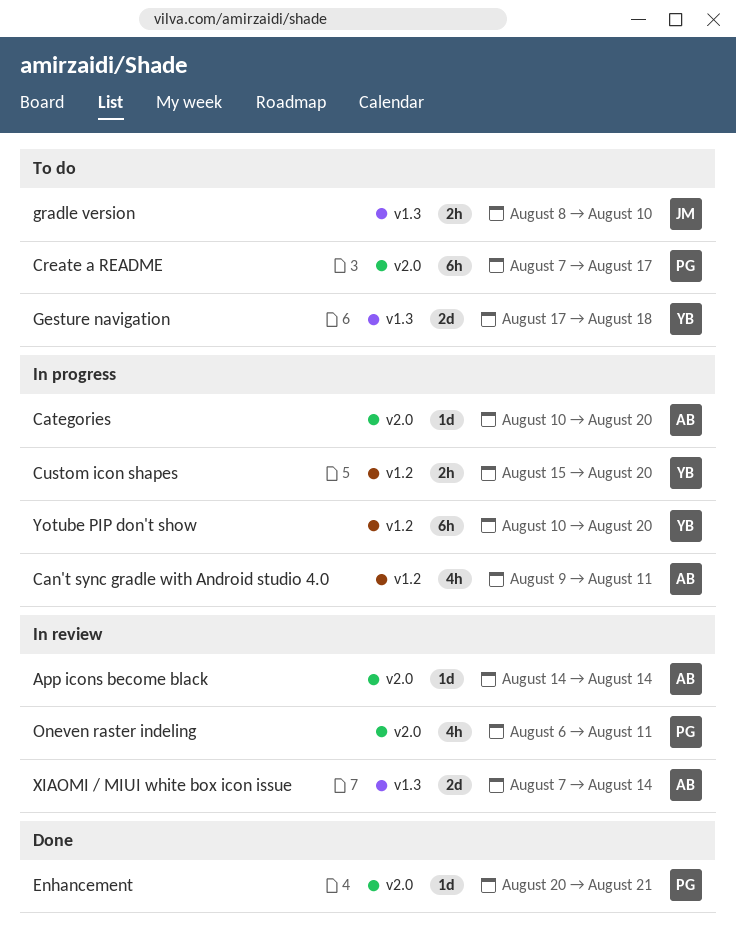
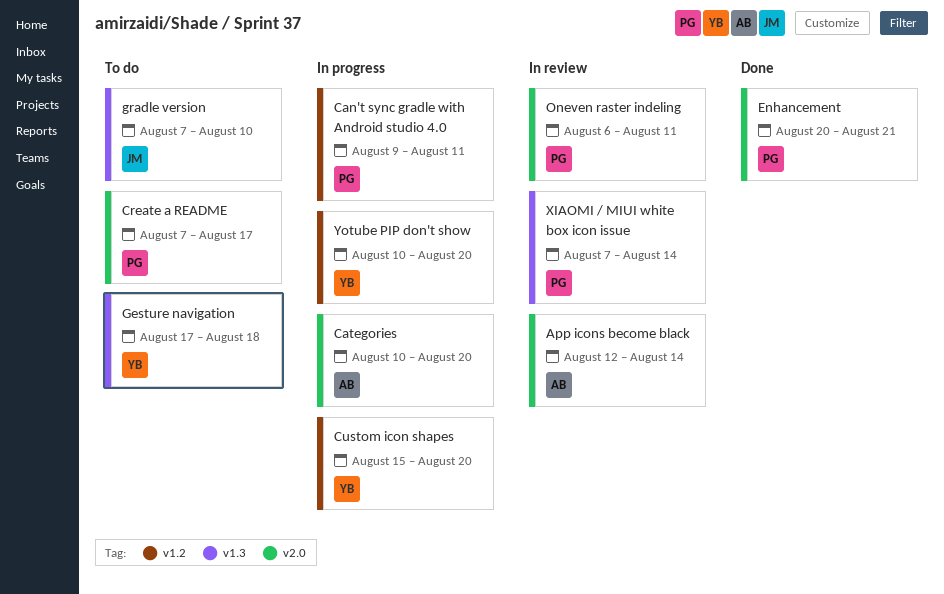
App icons become black, start: Aug 14 -> Aug 12
Can't sync gradle with Android studio 4.0, owner: AB -> PG
gradle version, start: Aug 8 -> Aug 7
XIAOMI / MIUI white box icon issue, owner: AB -> PG

